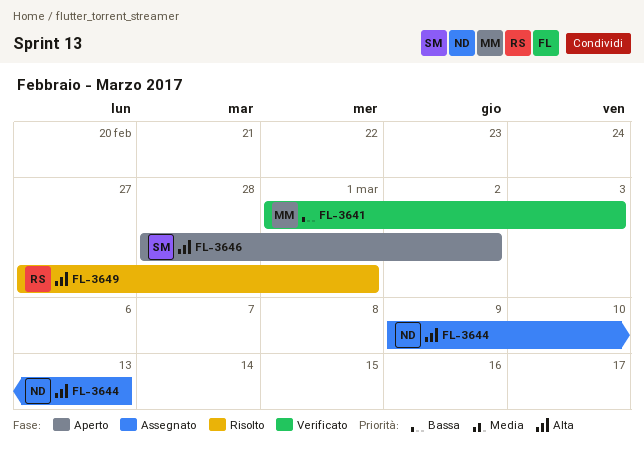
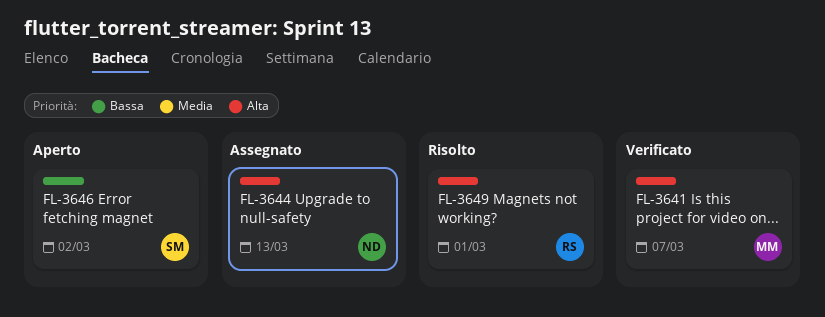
FL-3641, priority: Bassa -> Alta
FL-3641, due: Mar 3 -> Mar 7
FL-3646, priority: Alta -> Bassa

